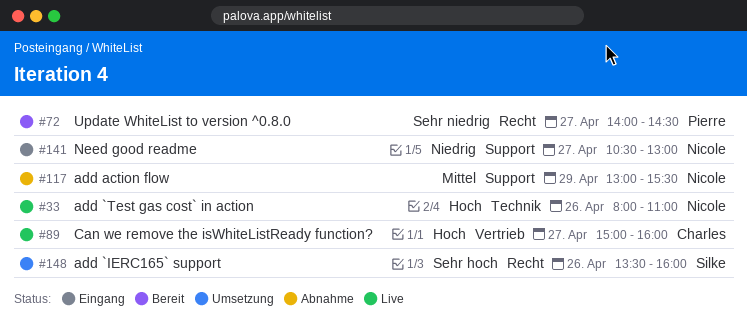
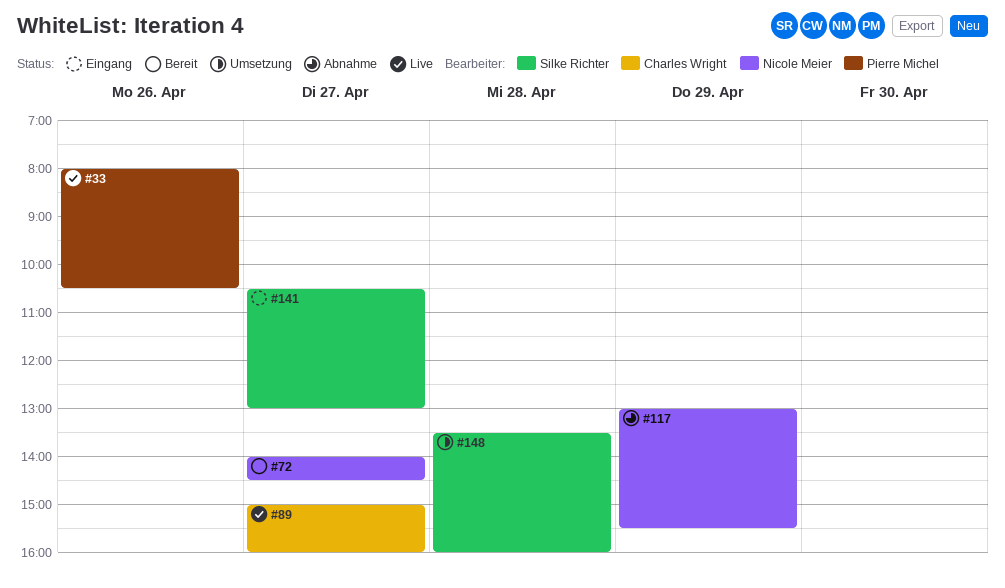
#33, owner: Nicole Meier -> Pierre Michel
#33, ends: 11:00 -> 10:30
#72, owner: Pierre Michel -> Nicole Meier
#141, owner: Nicole Meier -> Silke Richter
#148, day: Apr 26 -> Apr 28

